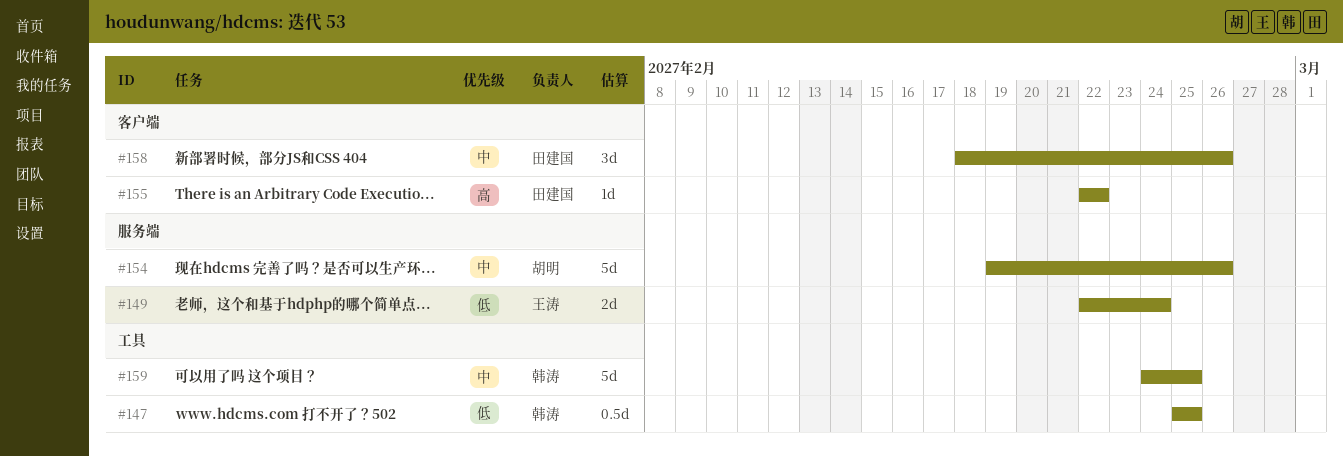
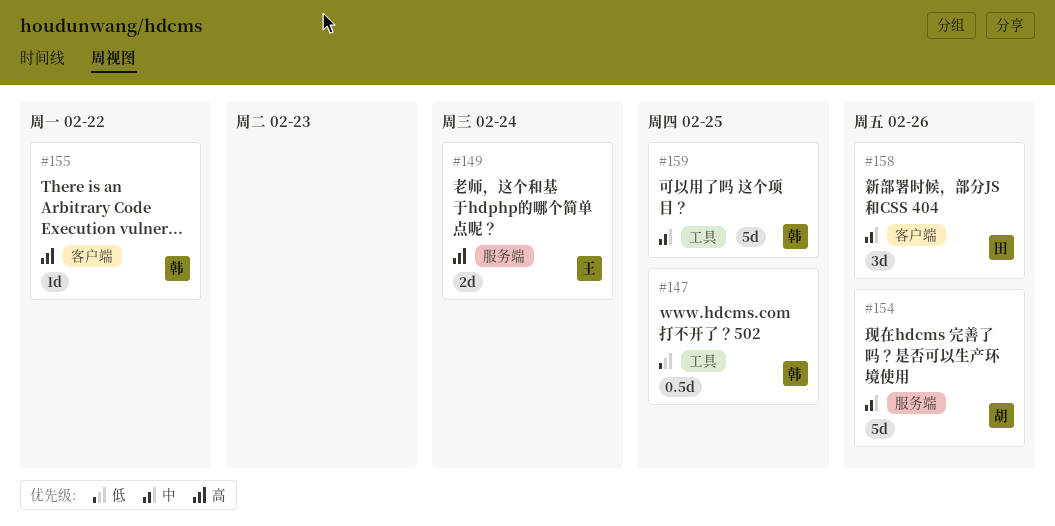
#149, priority: 低 -> 高
#155, owner: 田建国 -> 韩涛

